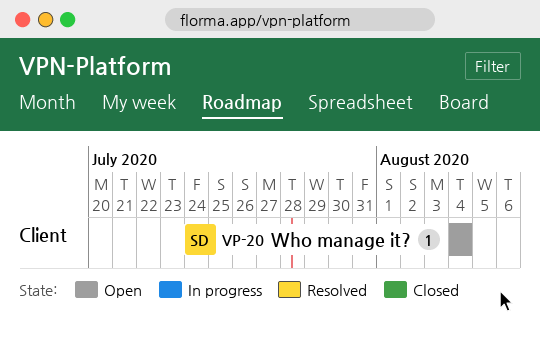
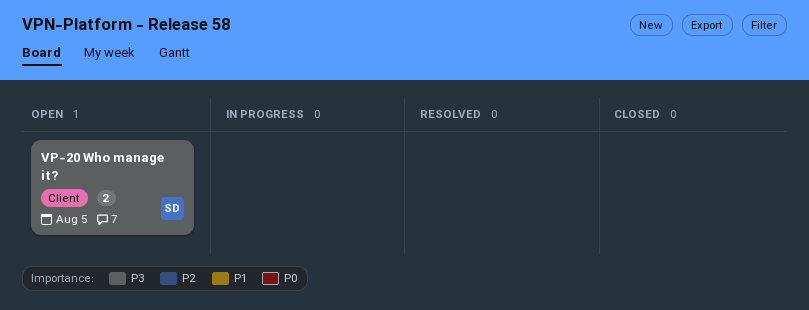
VP-20, estimate: 1 -> 2
VP-20, due: Aug 4 -> Aug 5

